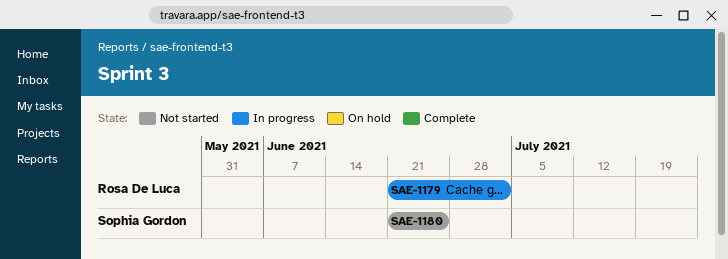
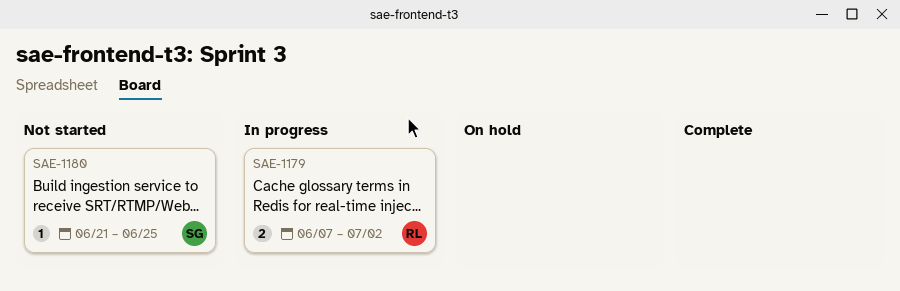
SAE-1179, start: Jun 21 -> Jun 7

